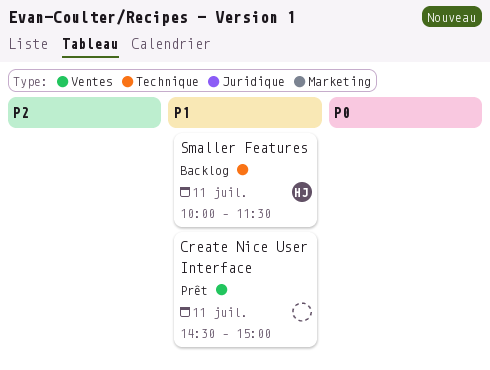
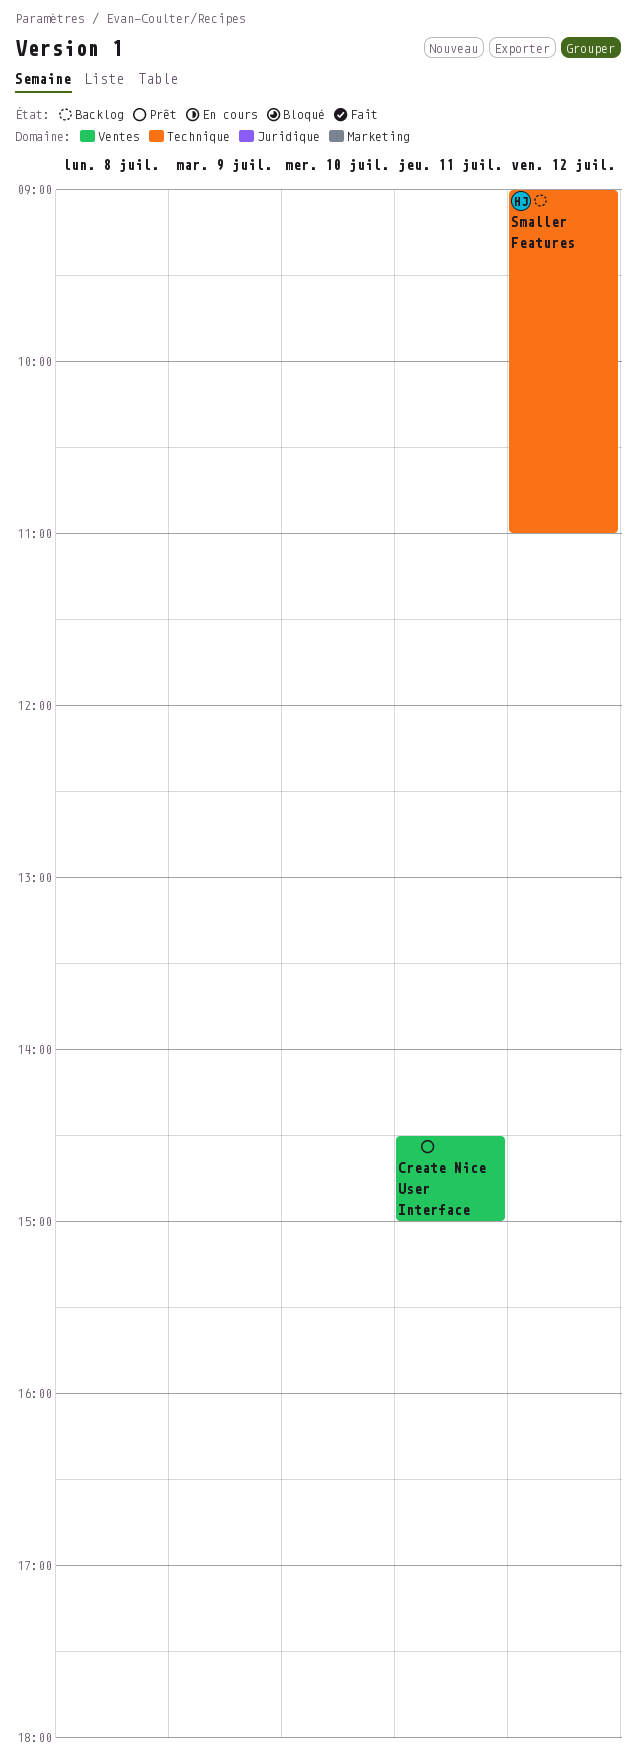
Smaller Features, day: Jul 11 -> Jul 12
Smaller Features, begins: 10:00 -> 09:00
Smaller Features, ends: 11:30 -> 11:00

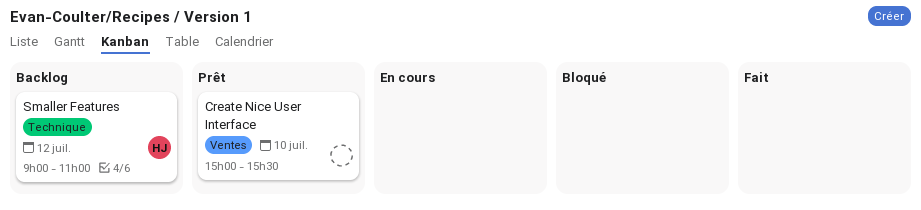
Create Nice User Interface, day: Jul 11 -> Jul 10
Create Nice User Interface, begins: 14:30 -> 15:00
Create Nice User Interface, ends: 15:00 -> 15:30

